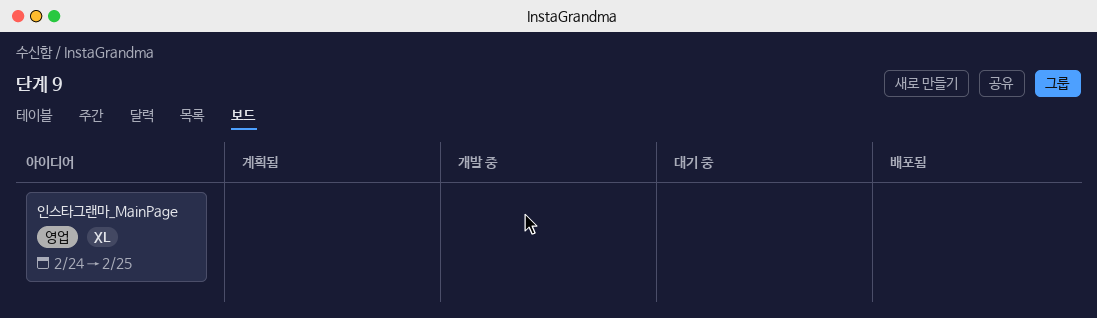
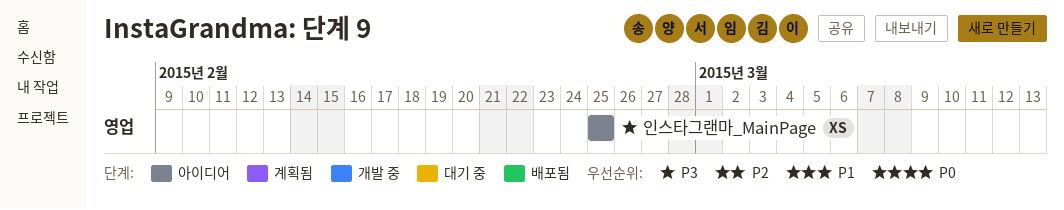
인스타그랜마_MainPage, estimate: XL -> XS
인스타그랜마_MainPage, start: Feb 24 -> Feb 25

